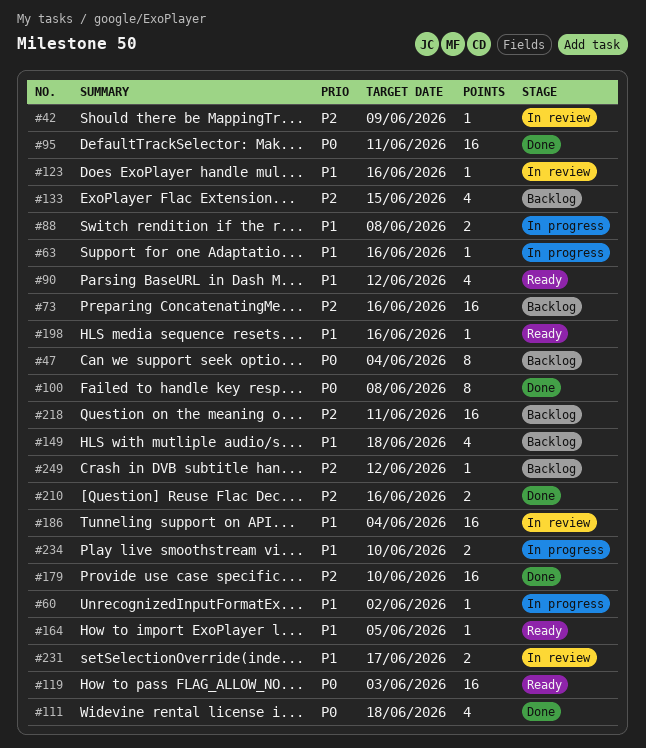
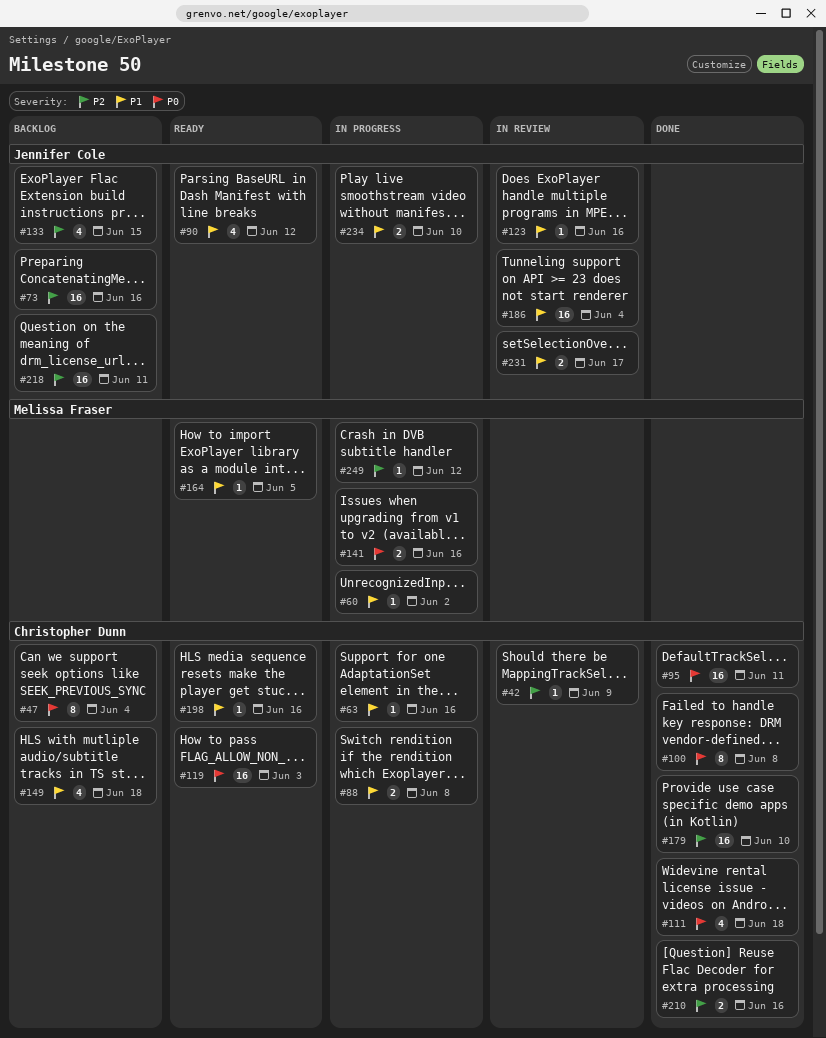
#141: none -> present
#249, status: Backlog -> In progress

